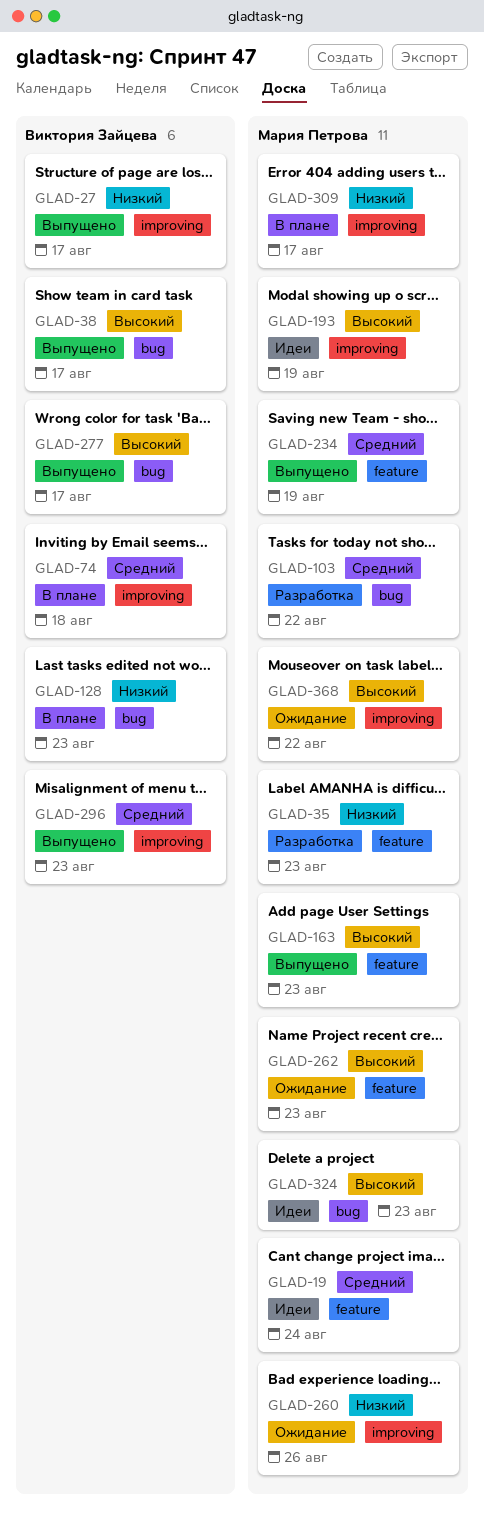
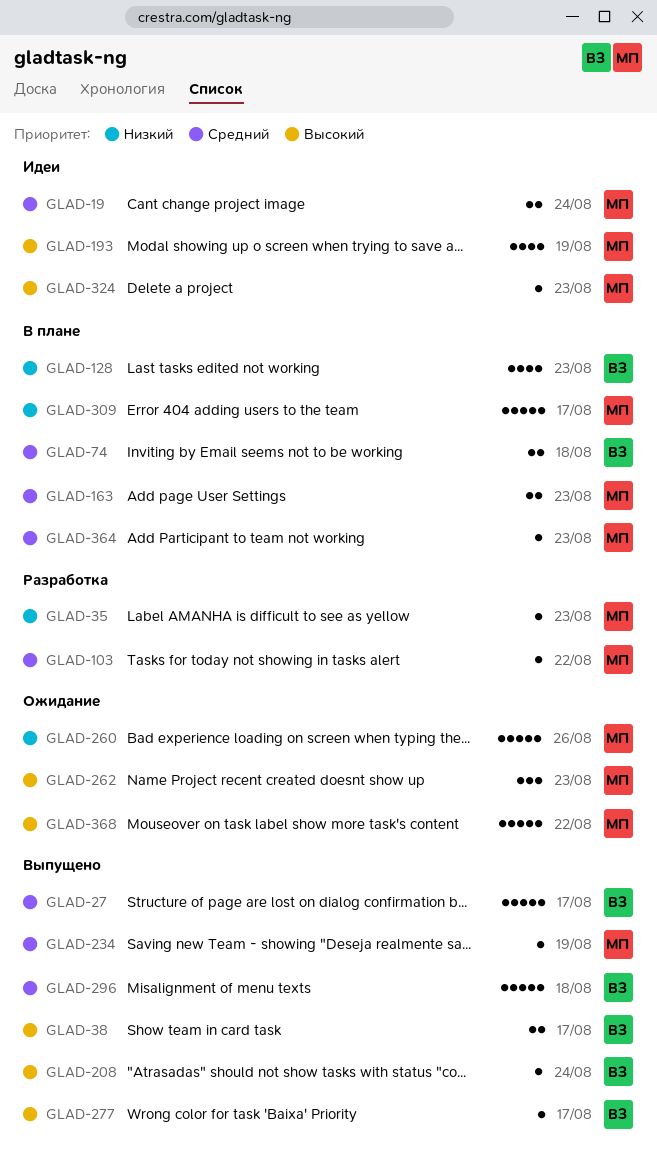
GLAD-27, priority: Низкий -> Средний
GLAD-163, status: Выпущено -> В плане
GLAD-163, priority: Высокий -> Средний
GLAD-208: none -> present
GLAD-296, due: Aug 23 -> Aug 18
GLAD-364: none -> present

